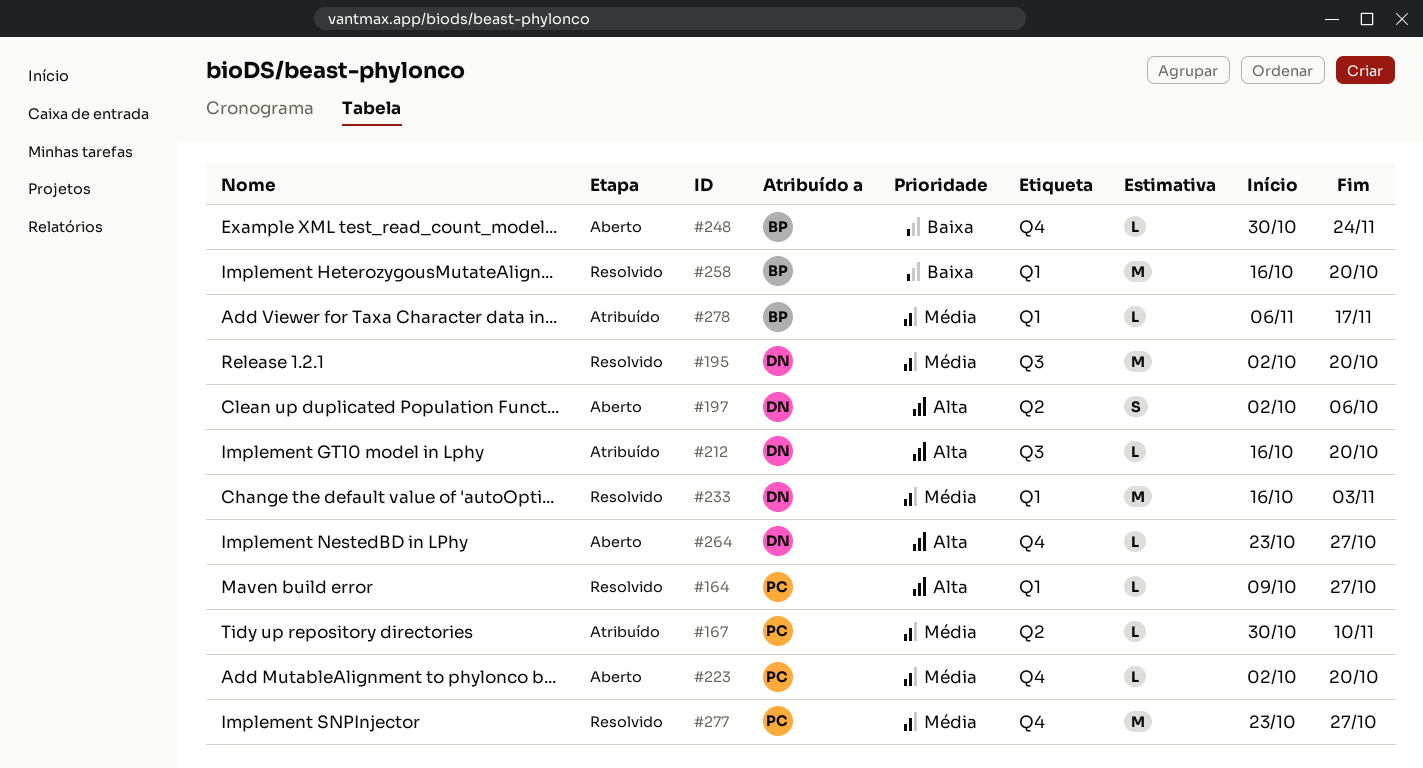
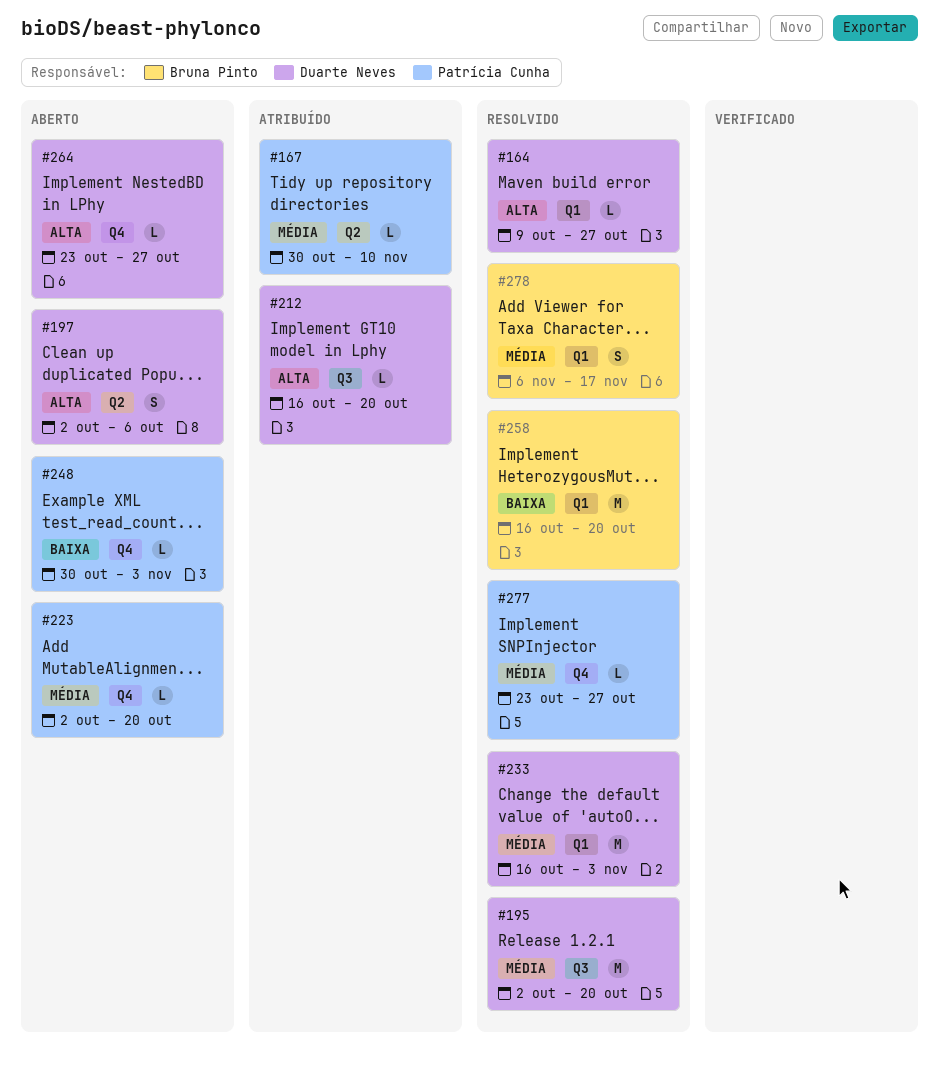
#164, owner: Patrícia Cunha -> Duarte Neves
#248, owner: Bruna Pinto -> Patrícia Cunha
#248, due: Nov 24 -> Nov 3
#277, estimate: M -> L
#278, status: Atribuído -> Resolvido
#278, estimate: L -> S

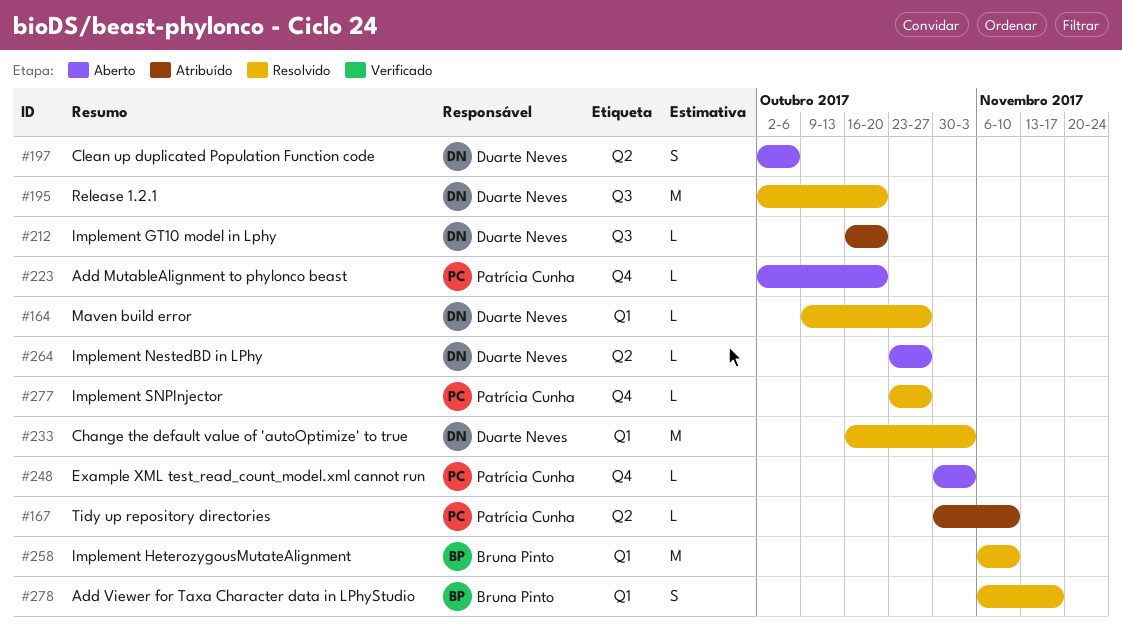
#258, start: Oct 16 -> Nov 6
#258, due: Oct 20 -> Nov 10
#264, label: Q4 -> Q2

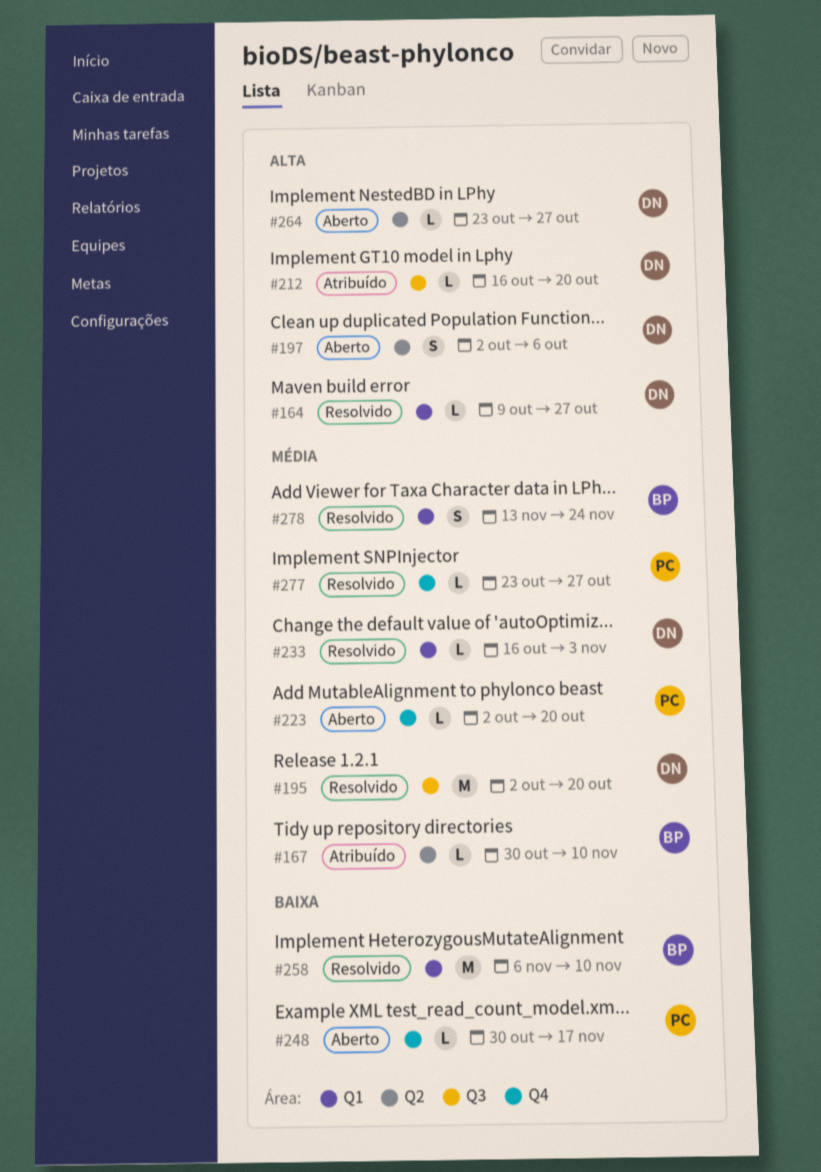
#167, owner: Patrícia Cunha -> Bruna Pinto
#233, estimate: M -> L
#248, due: Nov 3 -> Nov 17
#278, start: Nov 6 -> Nov 13
#278, due: Nov 17 -> Nov 24

